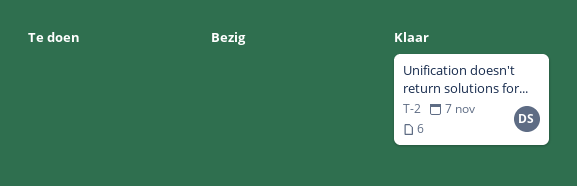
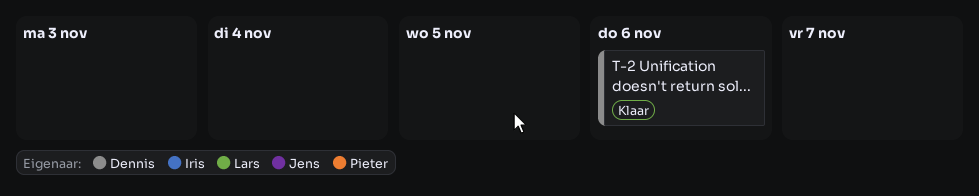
T-2, due: Nov 7 -> Nov 6

